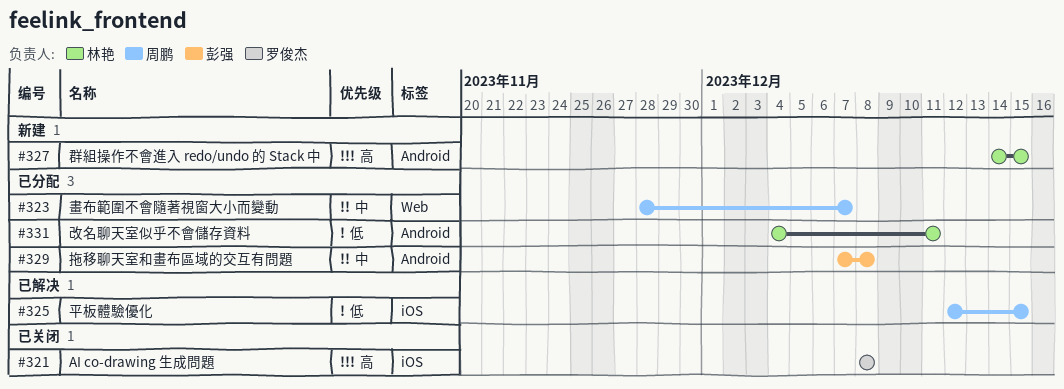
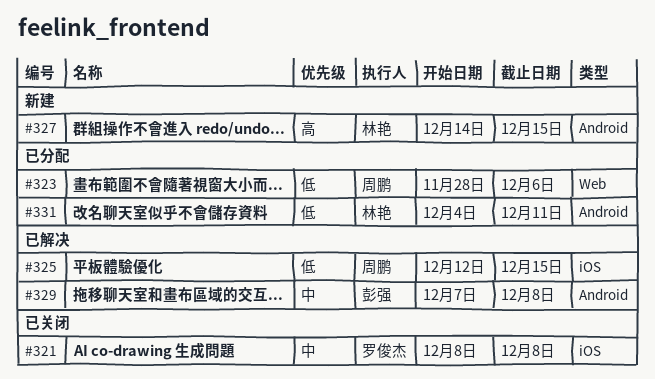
#321, priority: 高 -> 中
#323, priority: 中 -> 低
#323, due: Dec 7 -> Dec 6
#329, status: 已分配 -> 已解决

